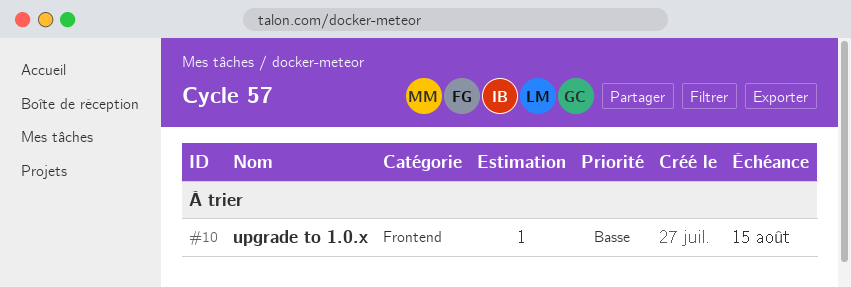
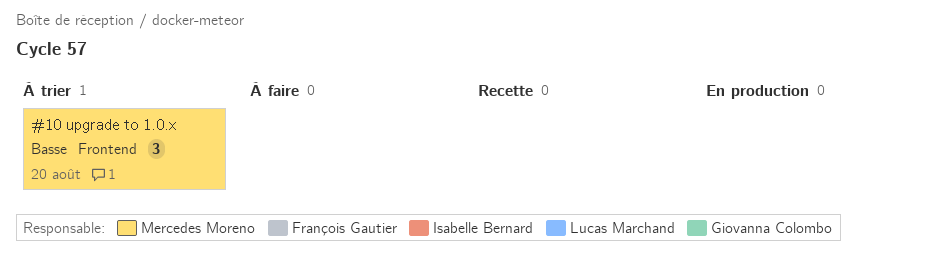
#10, estimate: 1 -> 3
#10, due: Aug 15 -> Aug 20

